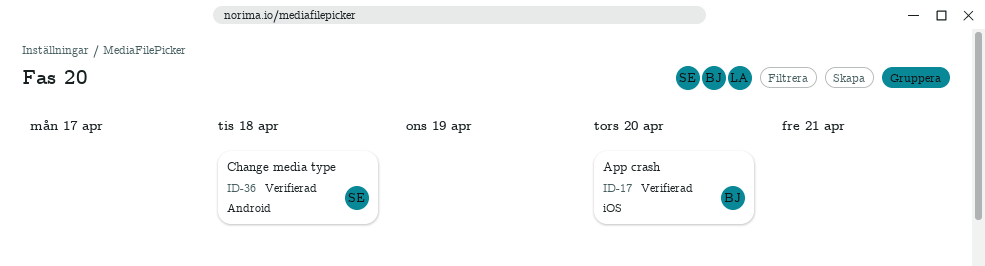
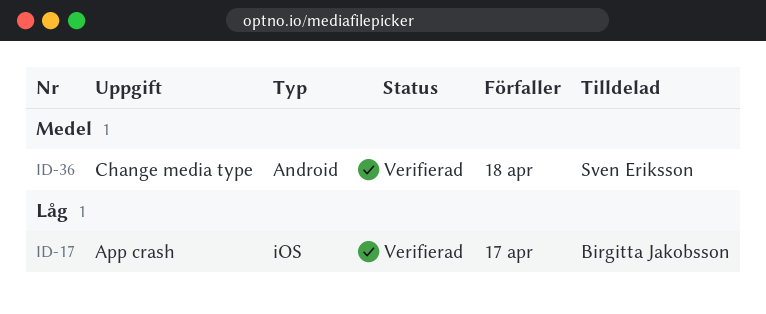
ID-17, due: Apr 20 -> Apr 17

